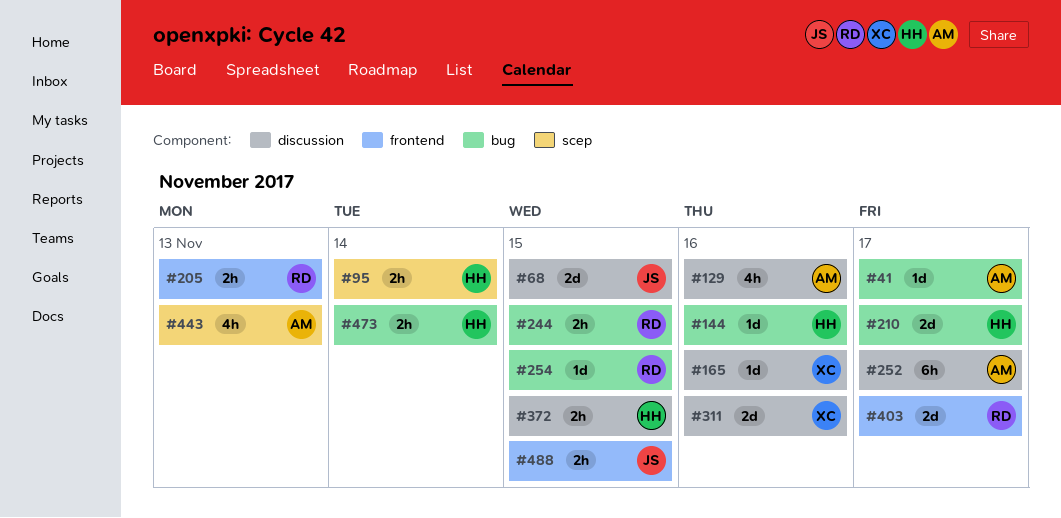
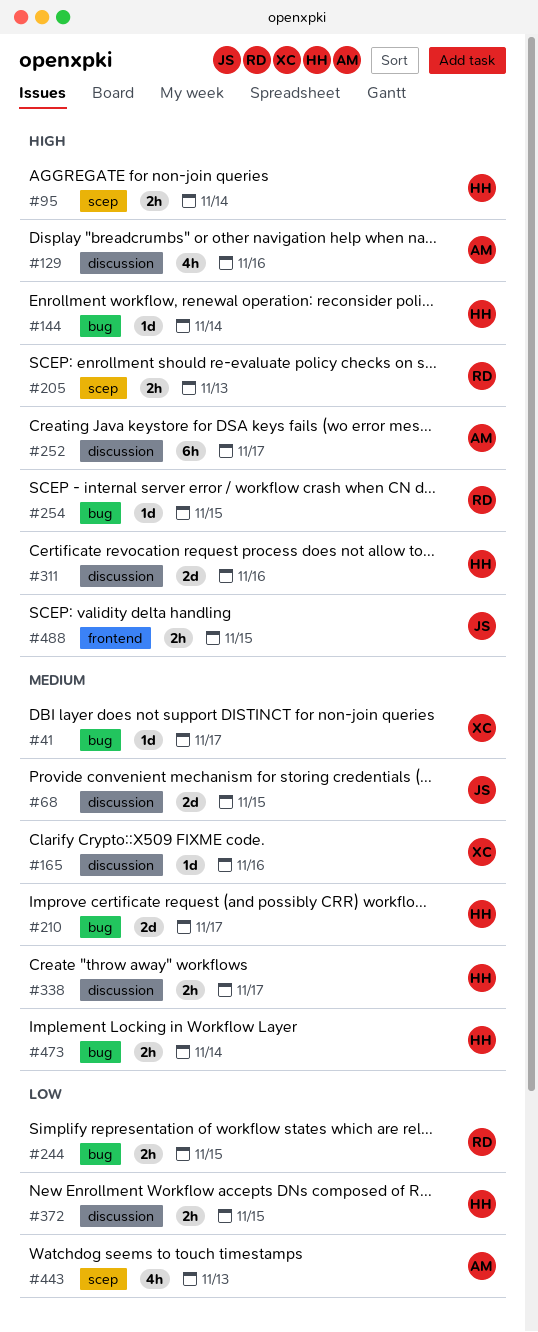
#41, owner: AM -> XC
#144, due: Nov 16 -> Nov 14
#205, label: frontend -> scep
#311, owner: XC -> HH
#338: none -> present
#403: present -> none

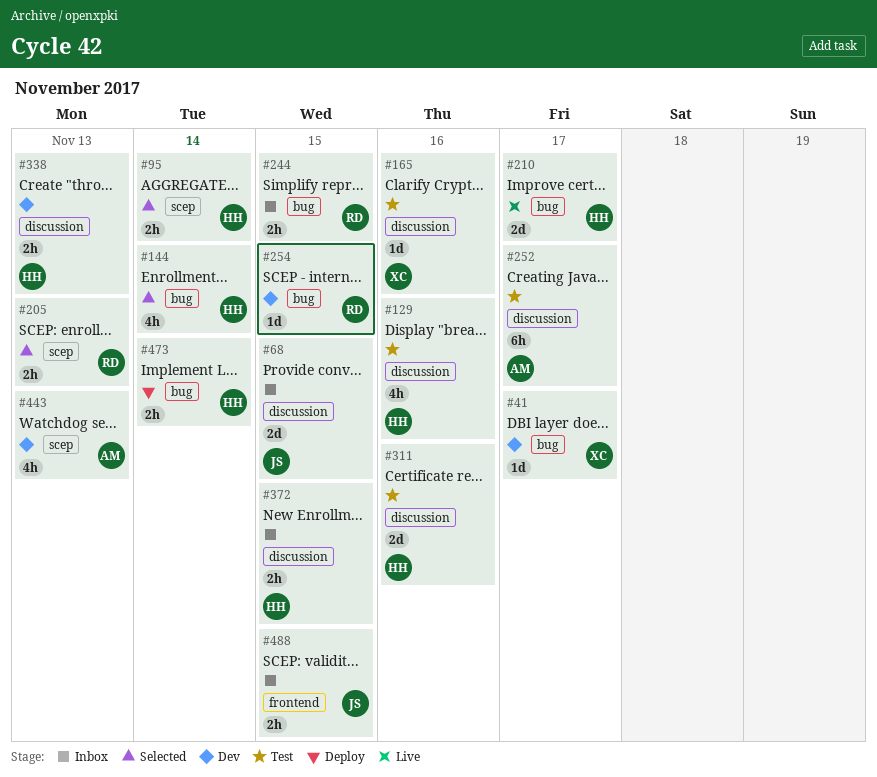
#129, owner: AM -> HH
#144, estimate: 1d -> 4h
#338, due: Nov 17 -> Nov 13

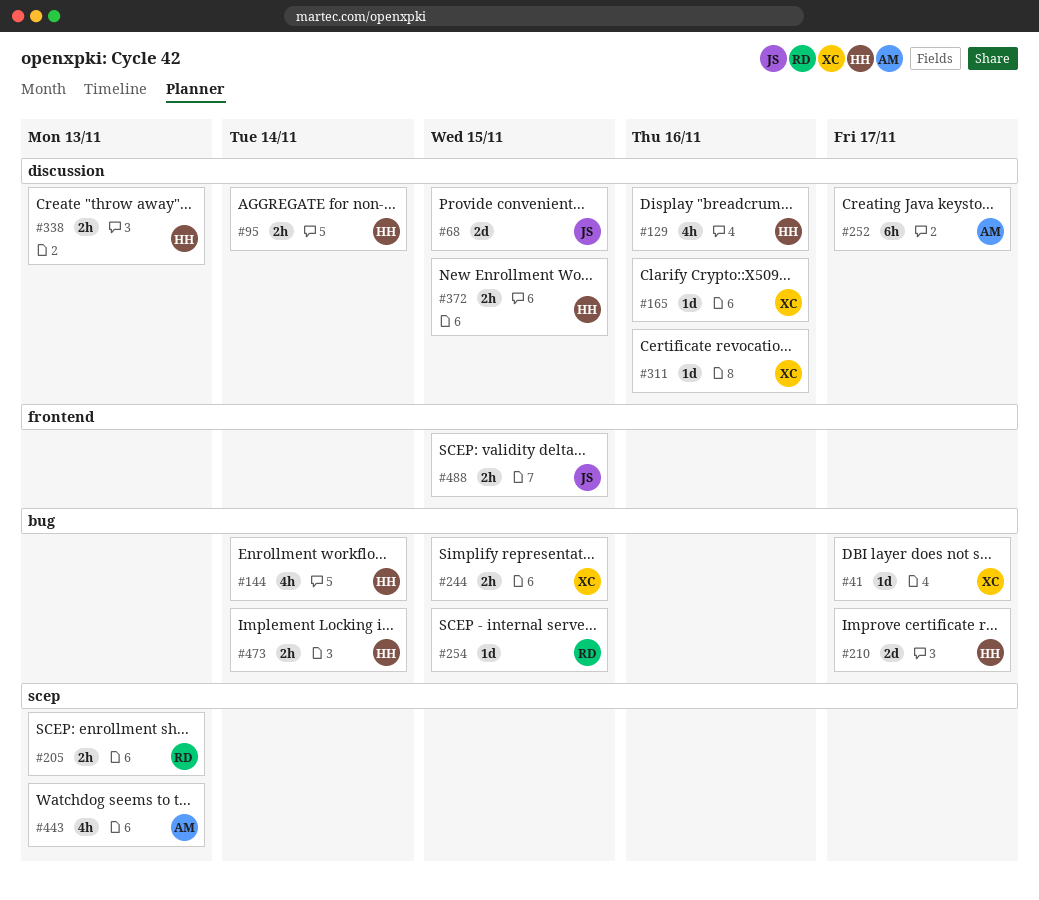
#95, label: scep -> discussion
#244, owner: RD -> XC
#311, owner: HH -> XC
#311, estimate: 2d -> 1d

